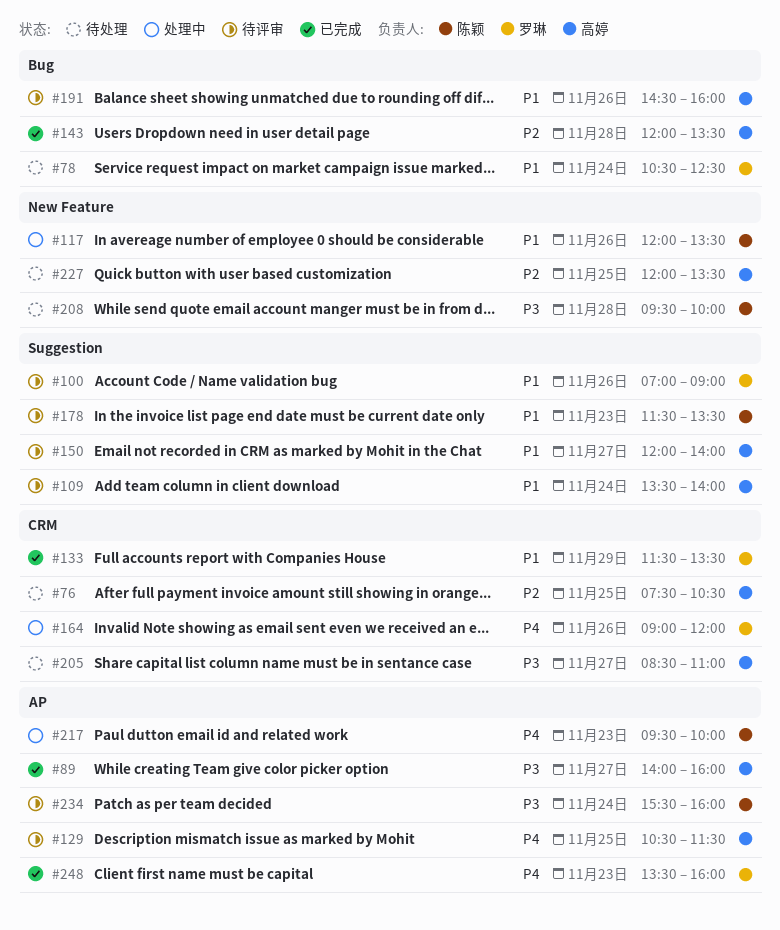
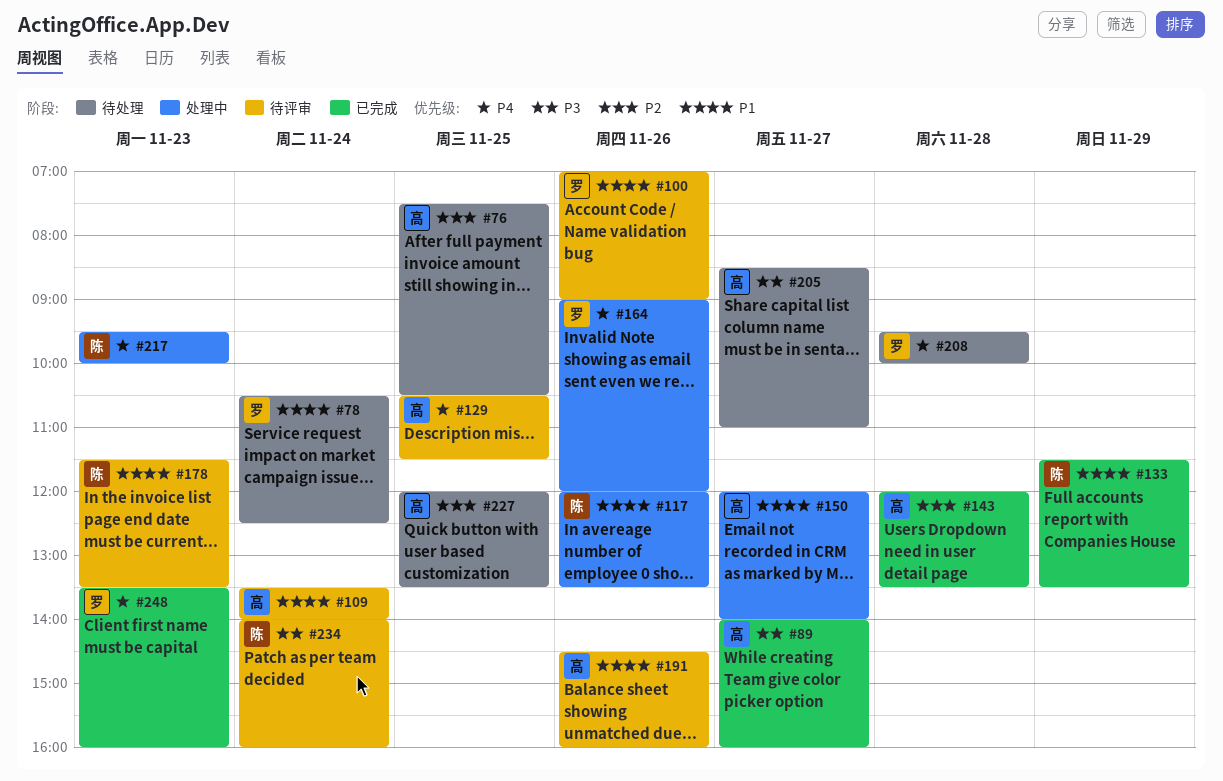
#133, owner: 罗琳 -> 陈颖
#150, status: 待评审 -> 处理中
#208, owner: 陈颖 -> 罗琳
#208, priority: P3 -> P4
#234, begins: 15:30 -> 14:00

